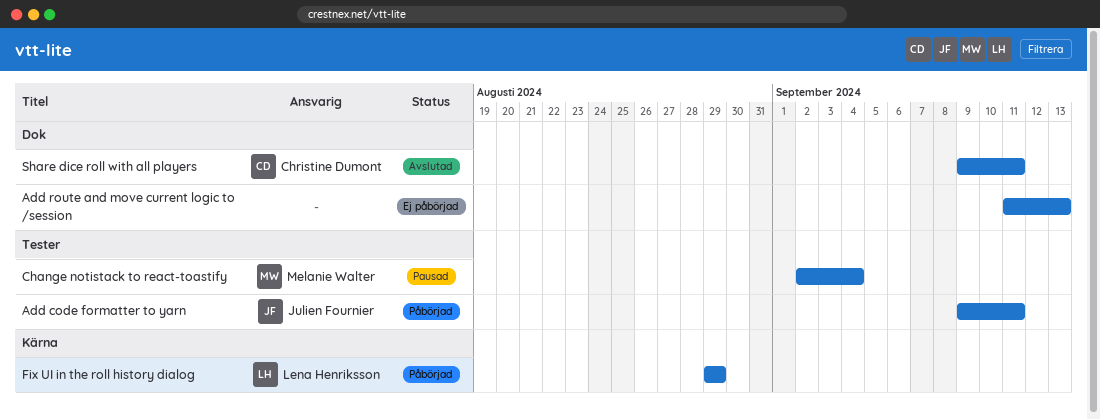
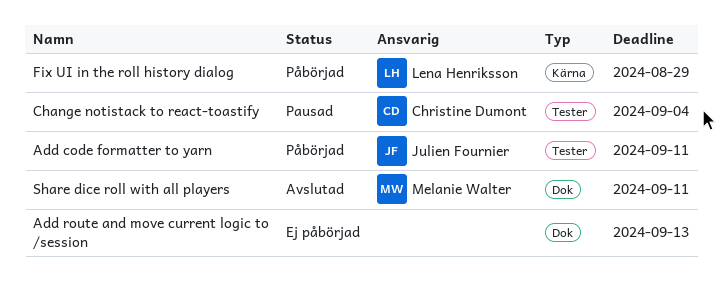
Change notistack to react-toastify, owner: Melanie Walter -> Christine Dumont
Share dice roll with all players, owner: Christine Dumont -> Melanie Walter

